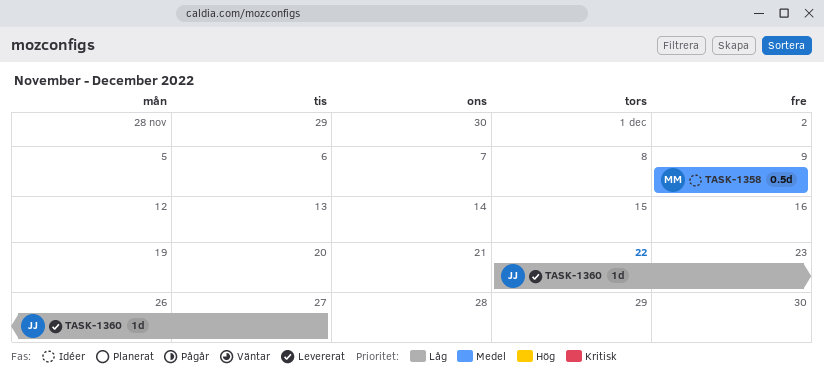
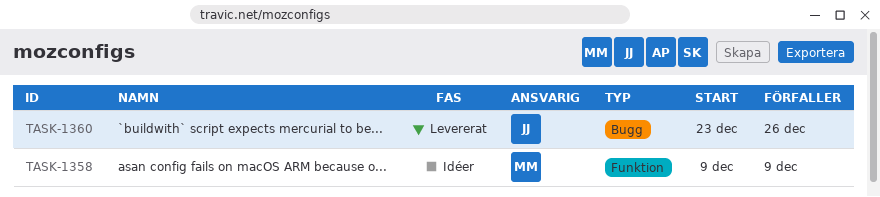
TASK-1360, start: Dec 22 -> Dec 23
TASK-1360, due: Dec 27 -> Dec 26

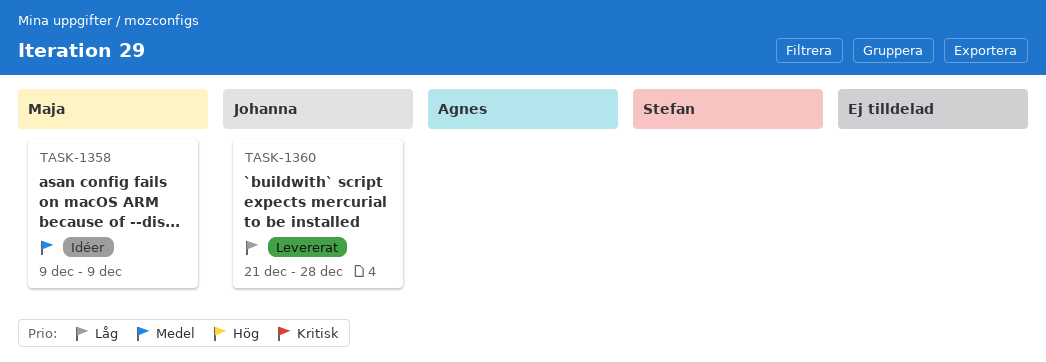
TASK-1360, start: Dec 23 -> Dec 21
TASK-1360, due: Dec 26 -> Dec 28

